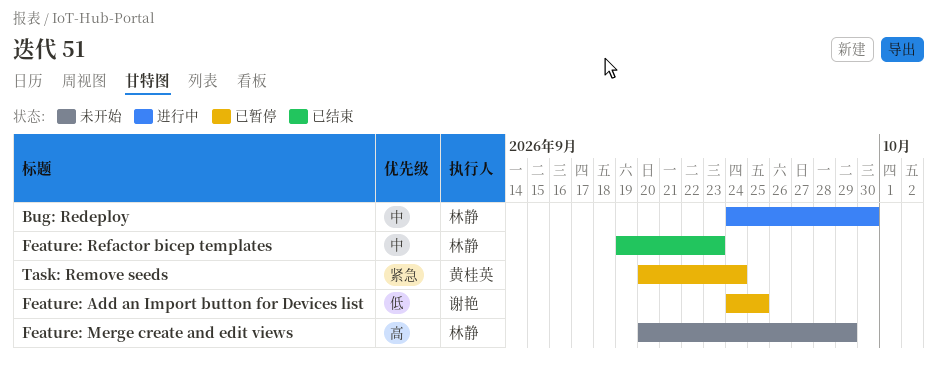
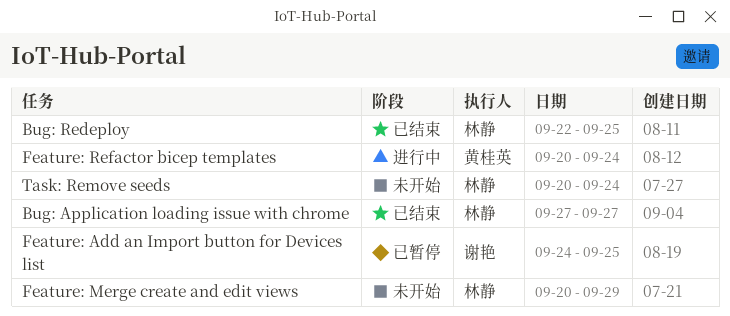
Bug: Application loading issue with chrome: none -> present
Bug: Redeploy, status: 进行中 -> 已结束
Bug: Redeploy, start: Sep 24 -> Sep 22
Bug: Redeploy, due: Sep 30 -> Sep 25
Feature: Refactor bicep templates, status: 已结束 -> 进行中
Feature: Refactor bicep templates, owner: 林静 -> 黄桂英
Feature: Refactor bicep templates, start: Sep 19 -> Sep 20
Feature: Refactor bicep templates, due: Sep 23 -> Sep 24
Task: Remove seeds, status: 已暂停 -> 未开始
Task: Remove seeds, owner: 黄桂英 -> 林静

